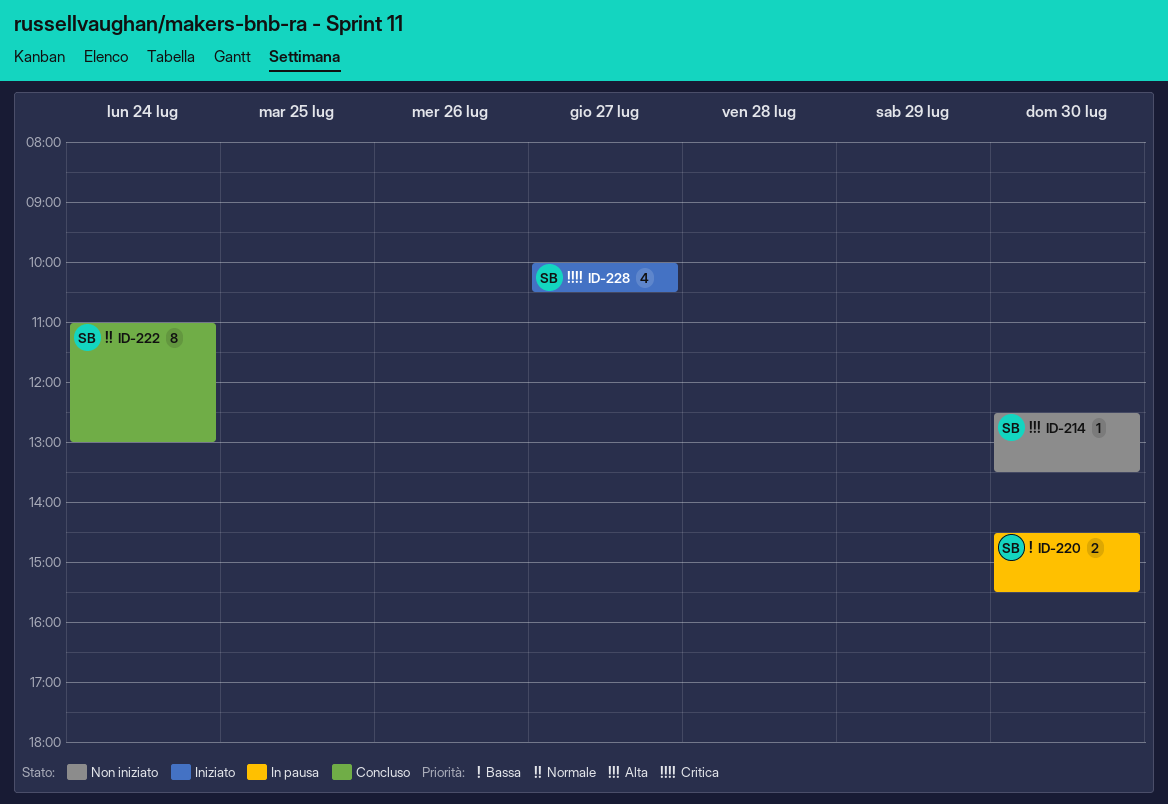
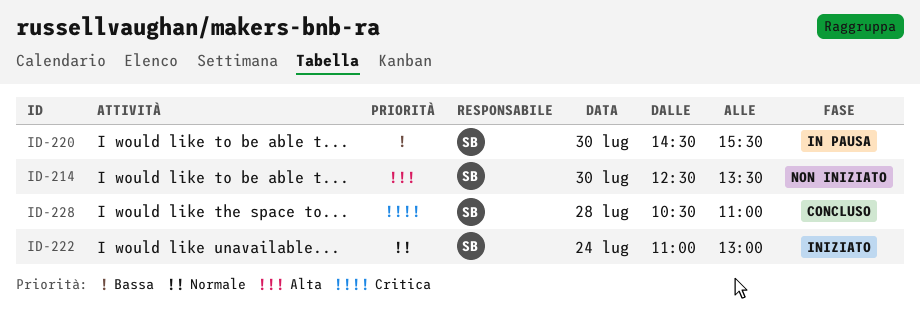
ID-222, status: Concluso -> Iniziato
ID-228, status: Iniziato -> Concluso
ID-228, day: Jul 27 -> Jul 28
ID-228, begins: 10:00 -> 10:30
ID-228, ends: 10:30 -> 11:00

